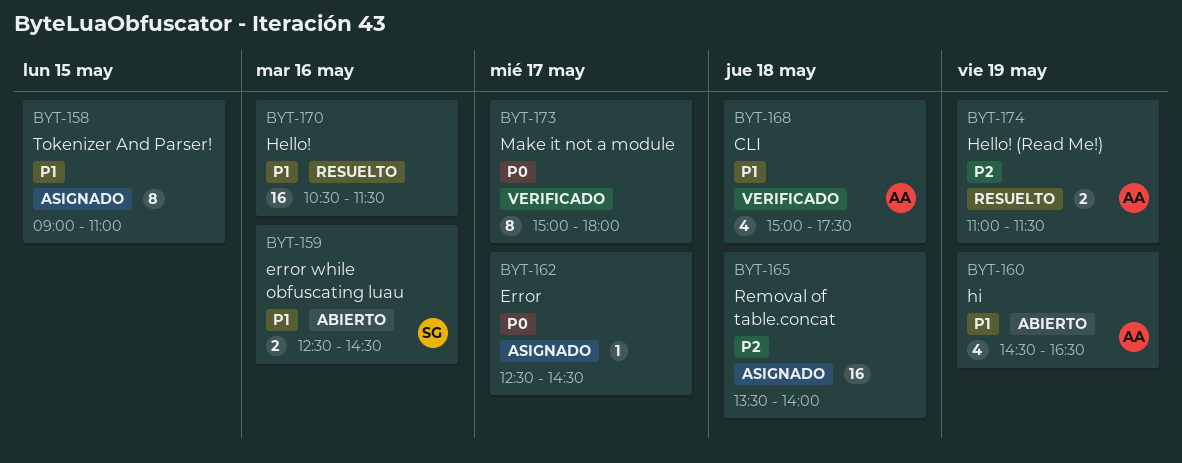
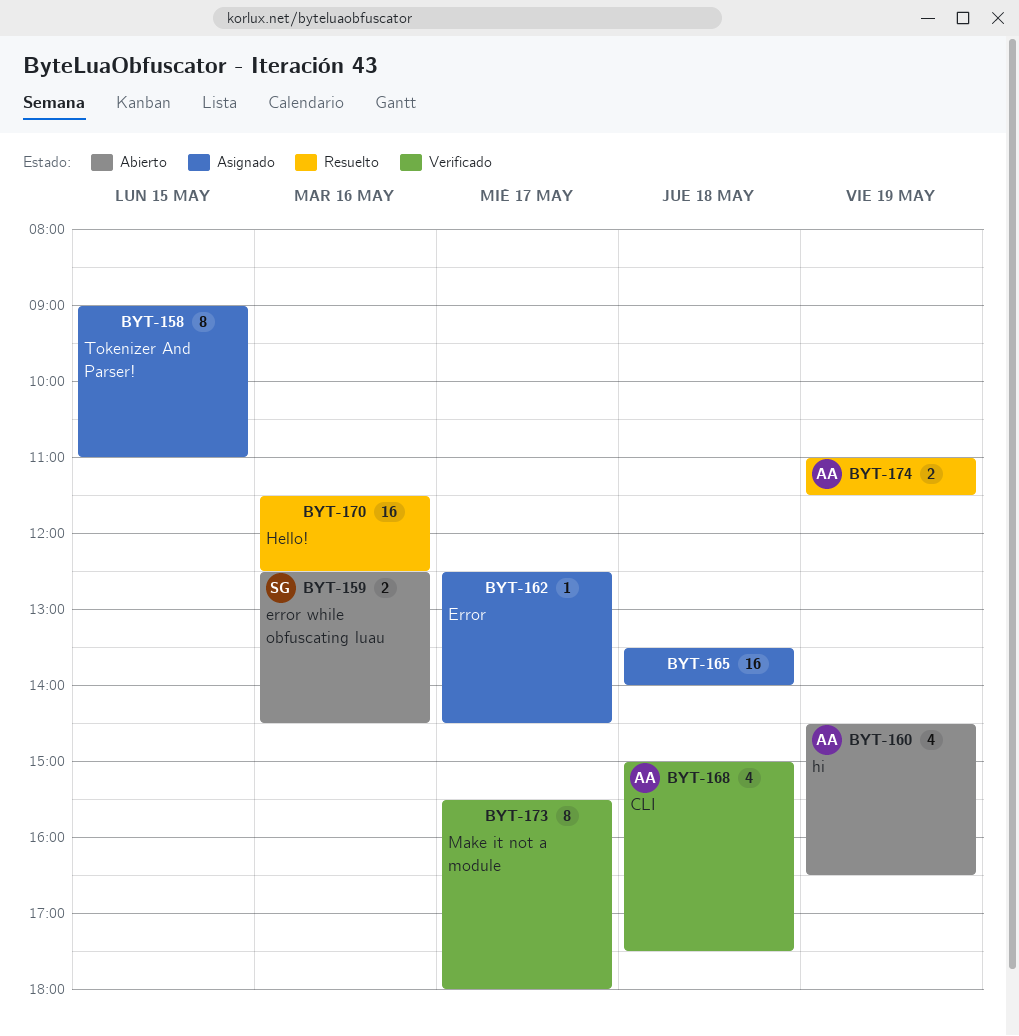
BYT-170, begins: 10:30 -> 11:30
BYT-170, ends: 11:30 -> 12:30
BYT-173, begins: 15:00 -> 15:30

